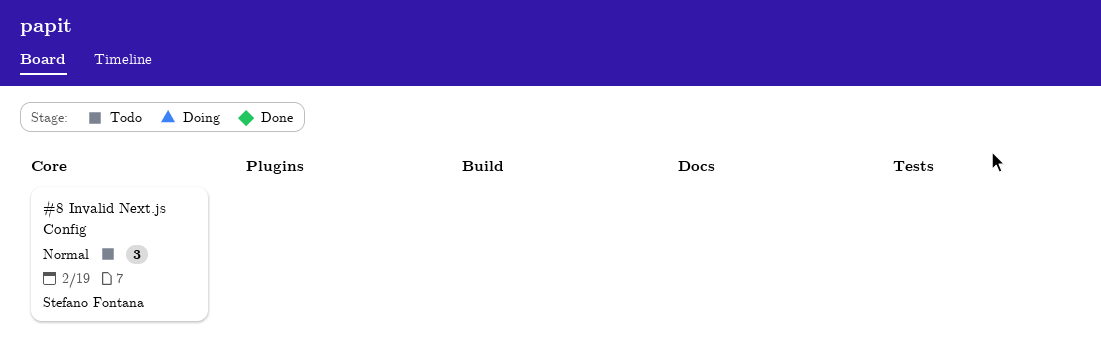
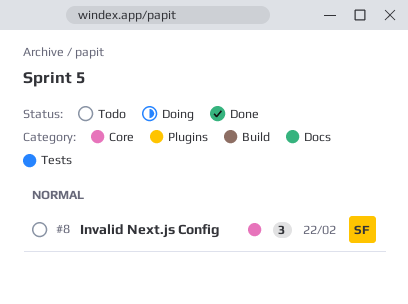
#8, due: Feb 19 -> Feb 22

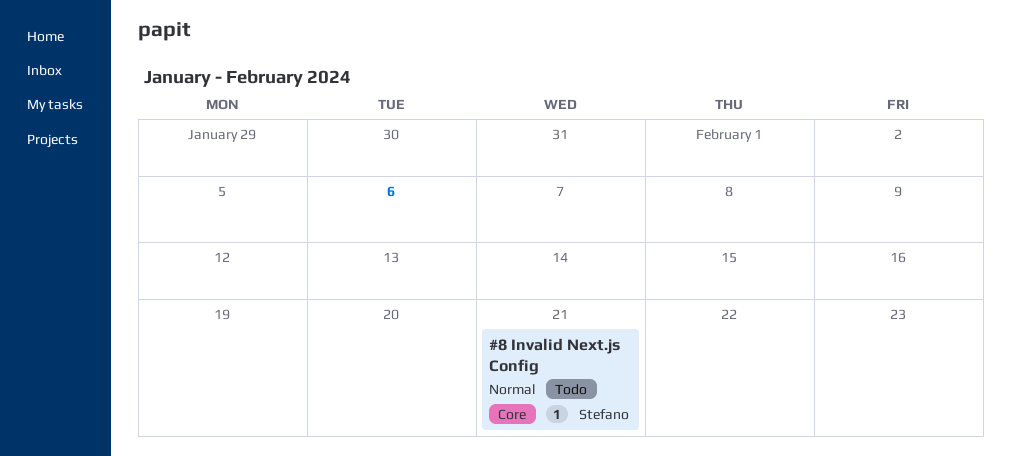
#8, estimate: 3 -> 1
#8, due: Feb 22 -> Feb 21

